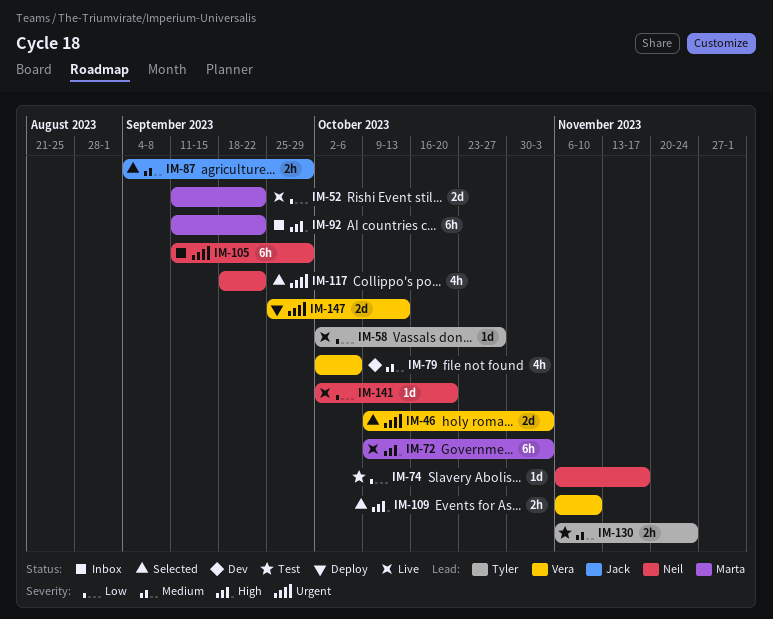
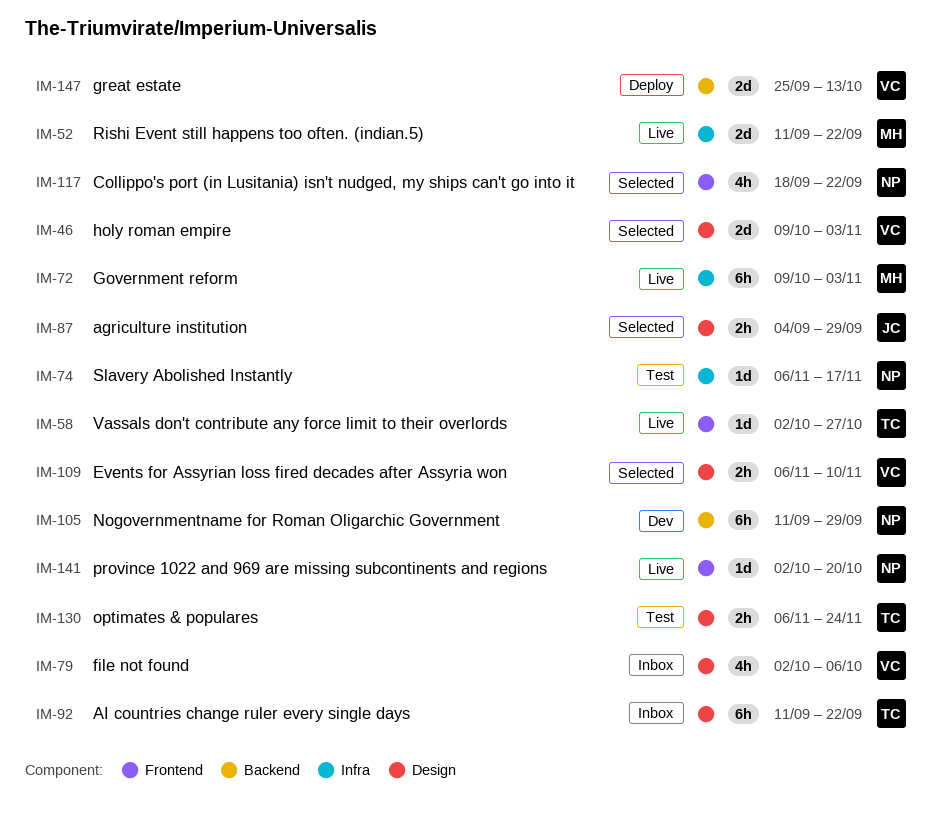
IM-79, status: Dev -> Inbox
IM-92, owner: Marta -> Tyler
IM-105, status: Inbox -> Dev

